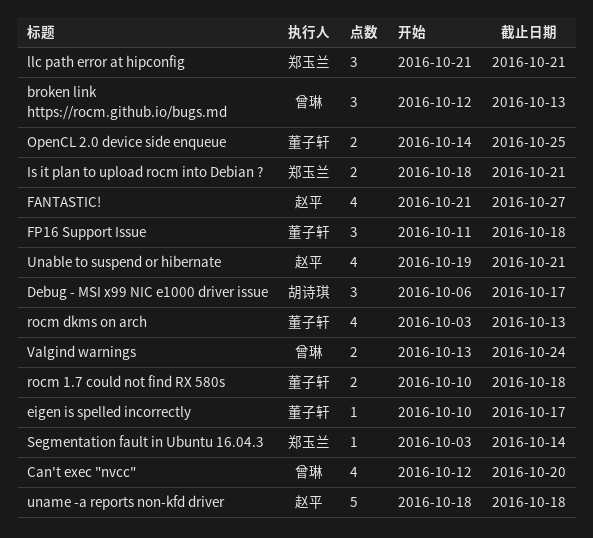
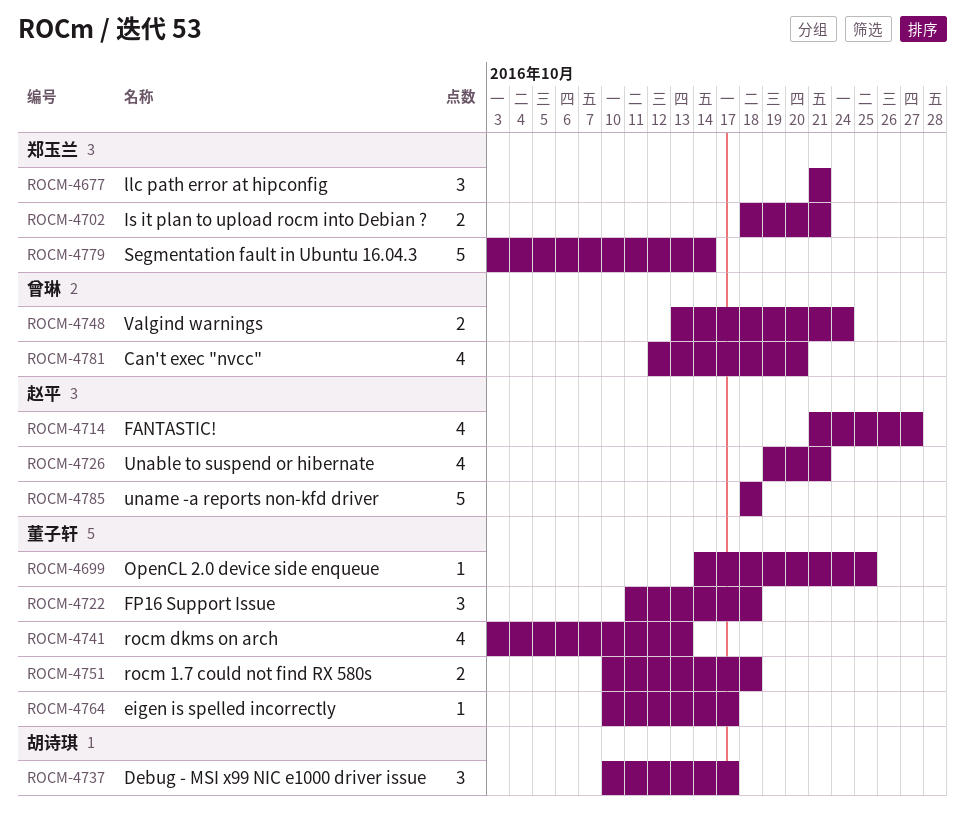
broken link https://rocm.github.io/bugs.md: present -> none
Debug - MSI x99 NIC e1000 driver issue, start: Oct 6 -> Oct 10
OpenCL 2.0 device side enqueue, estimate: 2 -> 1
Segmentation fault in Ubuntu 16.04.3, estimate: 1 -> 5

